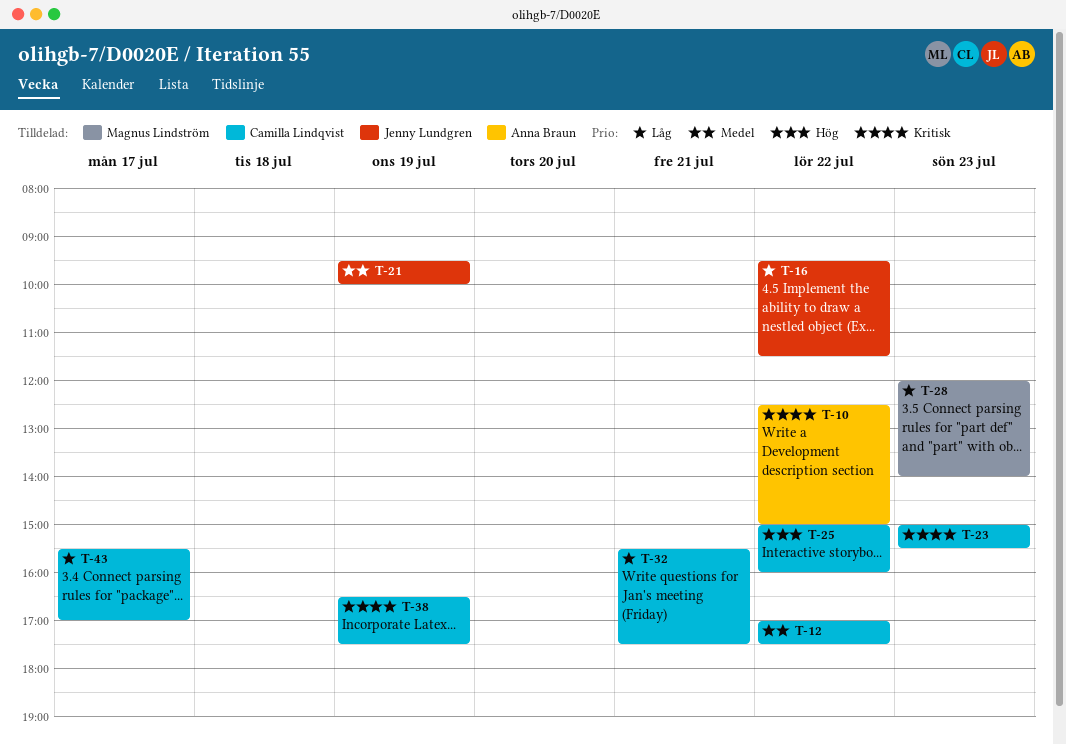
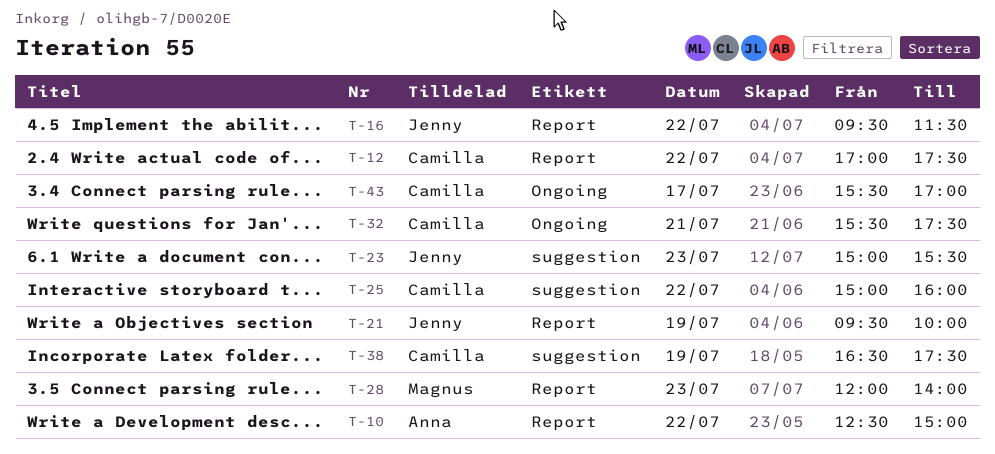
T-23, owner: Camilla Lindqvist -> Jenny Lundgren

